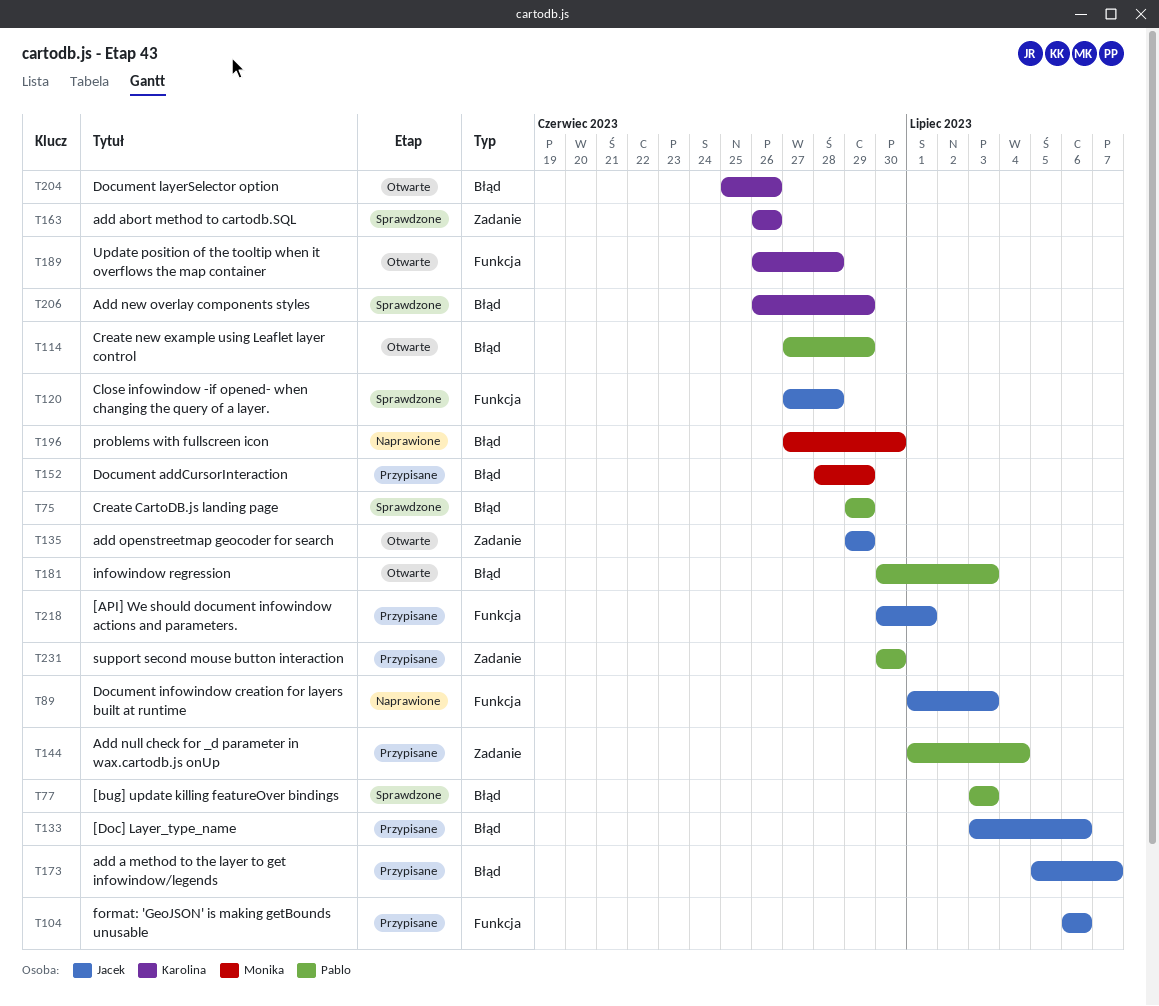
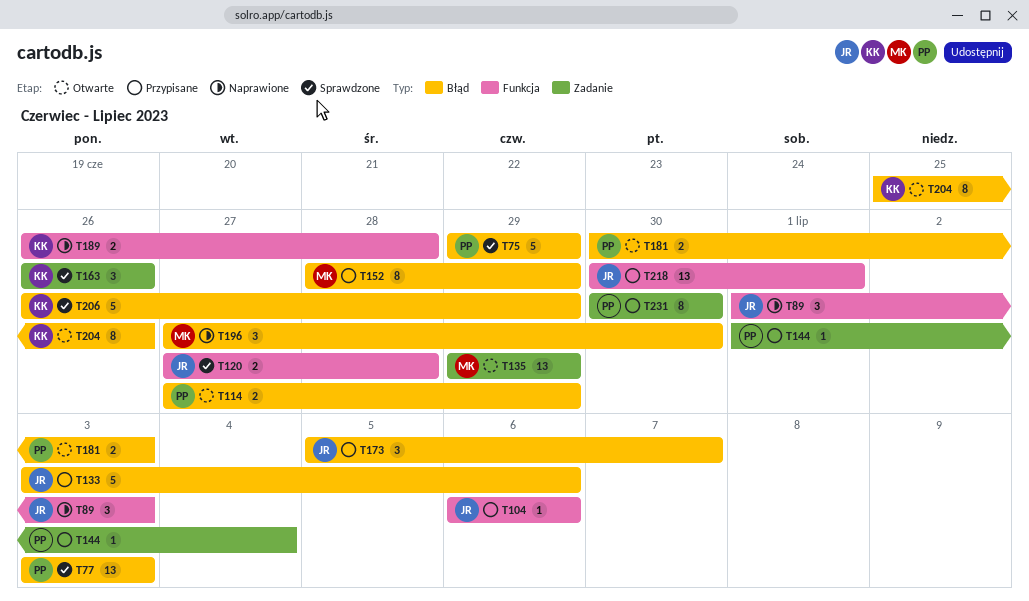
T135, owner: Jacek -> Monika
T189, status: Otwarte -> Naprawione

